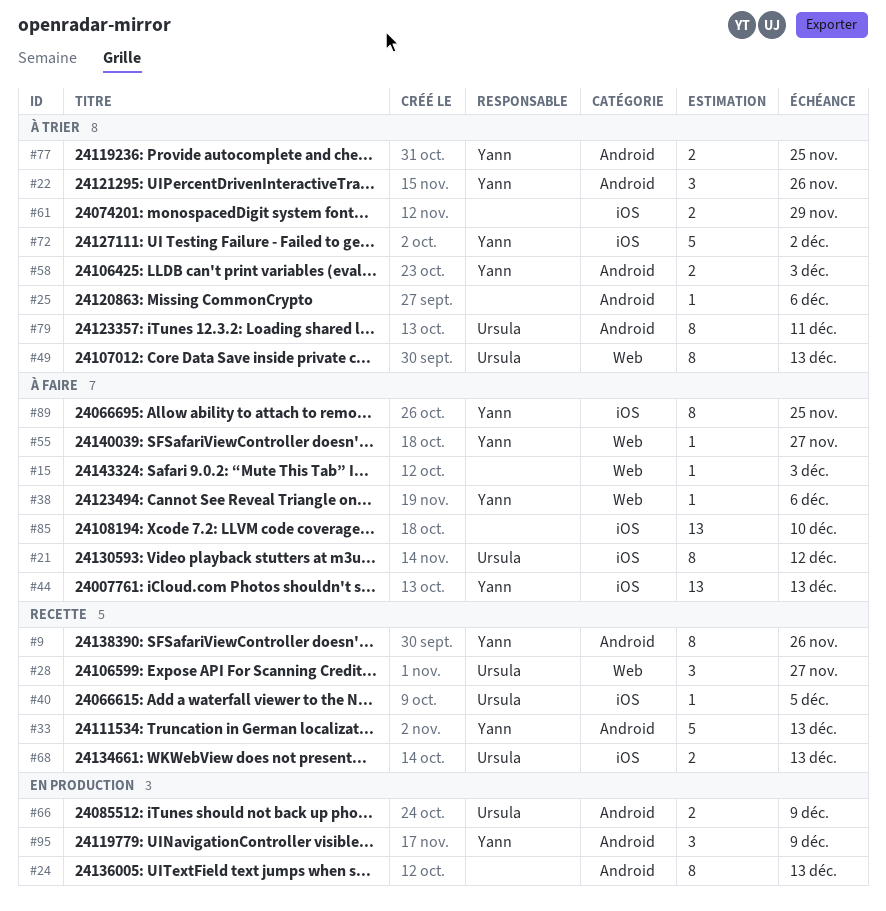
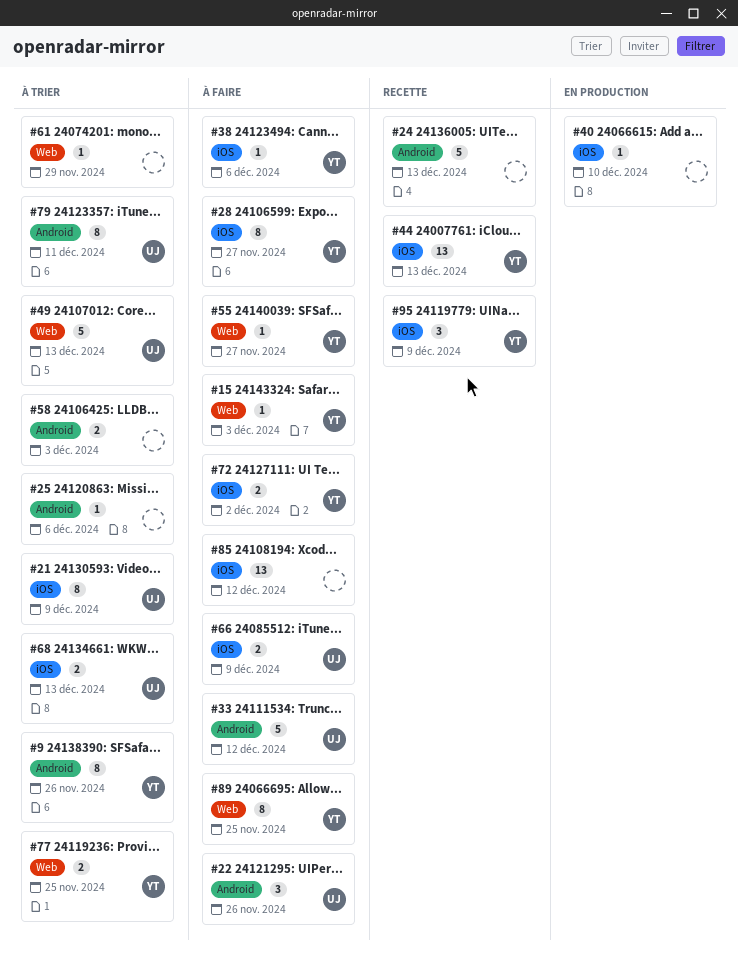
#9, status: Recette -> À trier
#15, owner: none -> Yann
#21, status: À faire -> À trier
#21, due: Dec 12 -> Dec 9
#22, status: À trier -> À faire
#22, owner: Yann -> Ursula
#24, status: En production -> Recette
#24, estimate: 8 -> 5
#28, status: Recette -> À faire
#28, owner: Ursula -> Yann
#28, label: Web -> iOS
#28, estimate: 3 -> 8
#33, status: Recette -> À faire
#33, owner: Yann -> Ursula
#33, due: Dec 13 -> Dec 12
#38, label: Web -> iOS
#40, status: Recette -> En production
#40, owner: Ursula -> none
#40, due: Dec 5 -> Dec 10
#44, status: À faire -> Recette
#49, estimate: 8 -> 5
#58, owner: Yann -> none
#61, label: iOS -> Web
#61, estimate: 2 -> 1
#66, status: En production -> À faire
#66, label: Android -> iOS
#68, status: Recette -> À trier
#72, status: À trier -> À faire
#72, estimate: 5 -> 2
#77, label: Android -> Web
#85, due: Dec 10 -> Dec 12
#89, label: iOS -> Web
#95, status: En production -> Recette
#95, label: Android -> iOS

